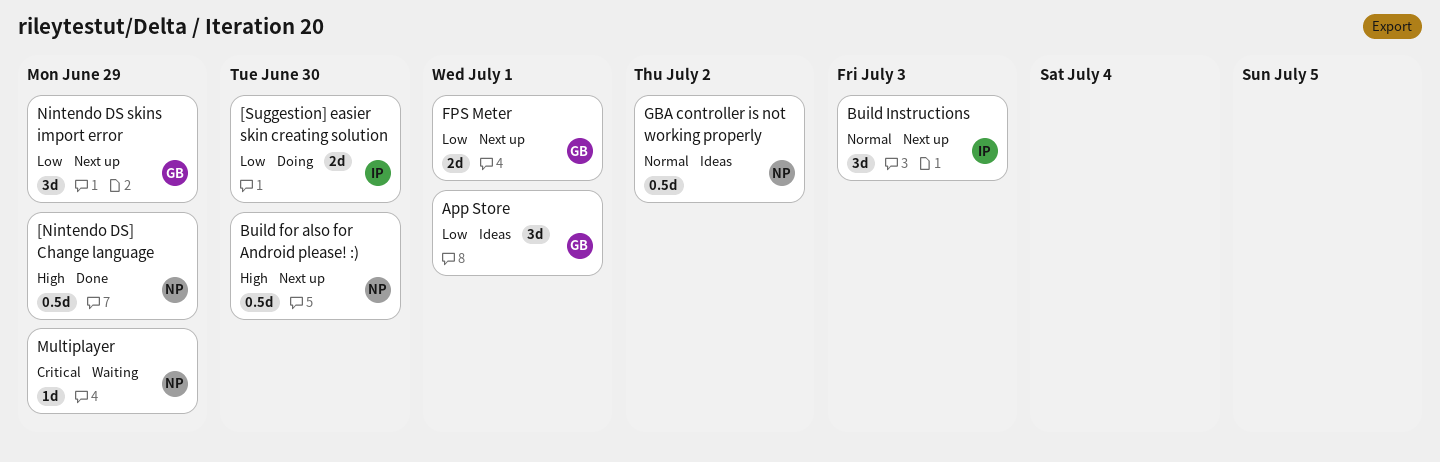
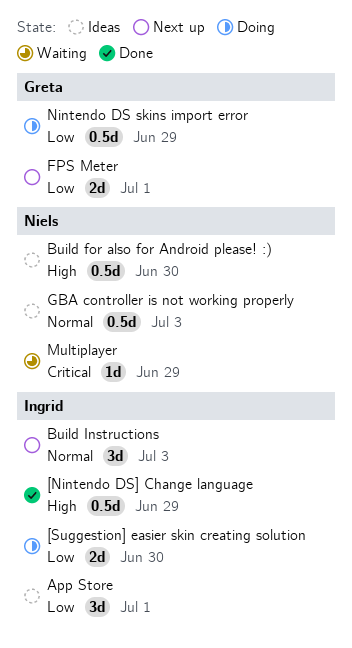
[Nintendo DS] Change language, owner: Niels -> Ingrid
App Store, owner: Greta -> Ingrid
Build for also for Android please! :), status: Next up -> Ideas
GBA controller is not working properly, due: Jul 2 -> Jul 3
Nintendo DS skins import error, status: Next up -> Doing
Nintendo DS skins import error, estimate: 3d -> 0.5d

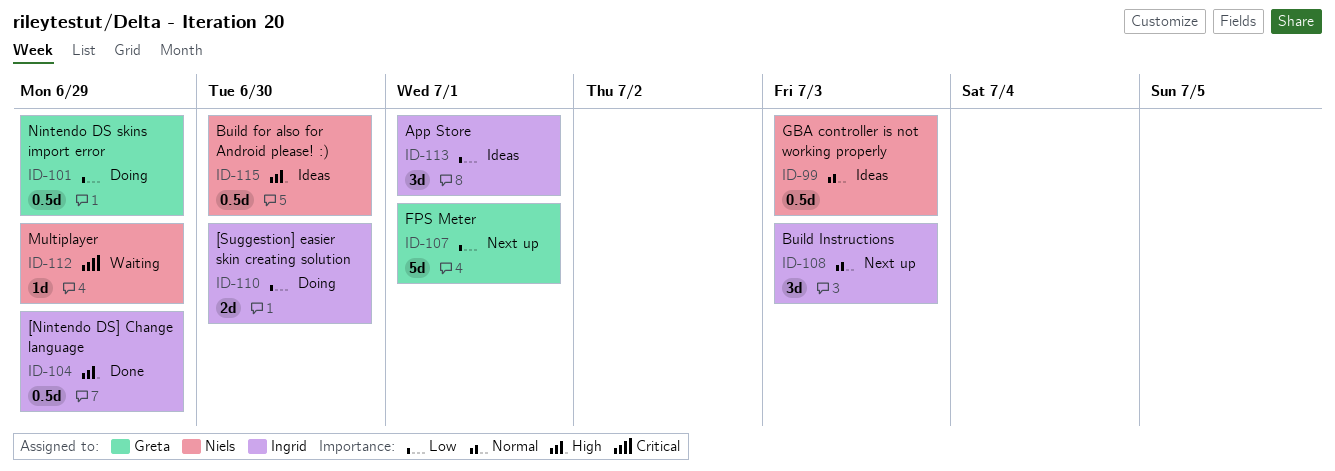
FPS Meter, estimate: 2d -> 5d

